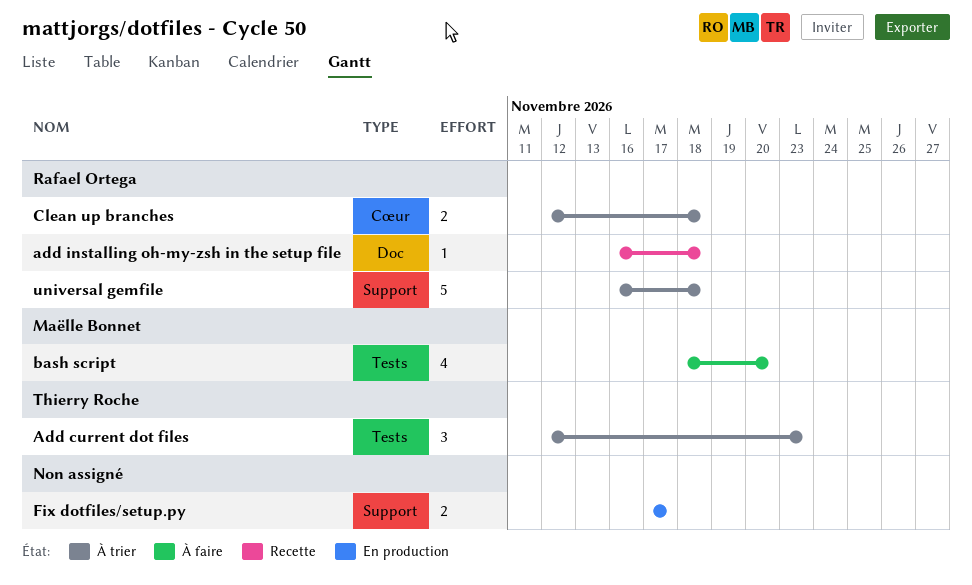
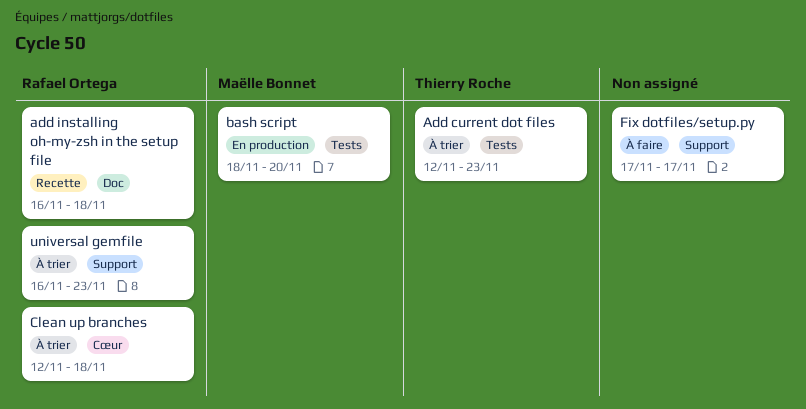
bash script, status: À faire -> En production
Fix dotfiles/setup.py, status: En production -> À faire
universal gemfile, due: Nov 18 -> Nov 23

